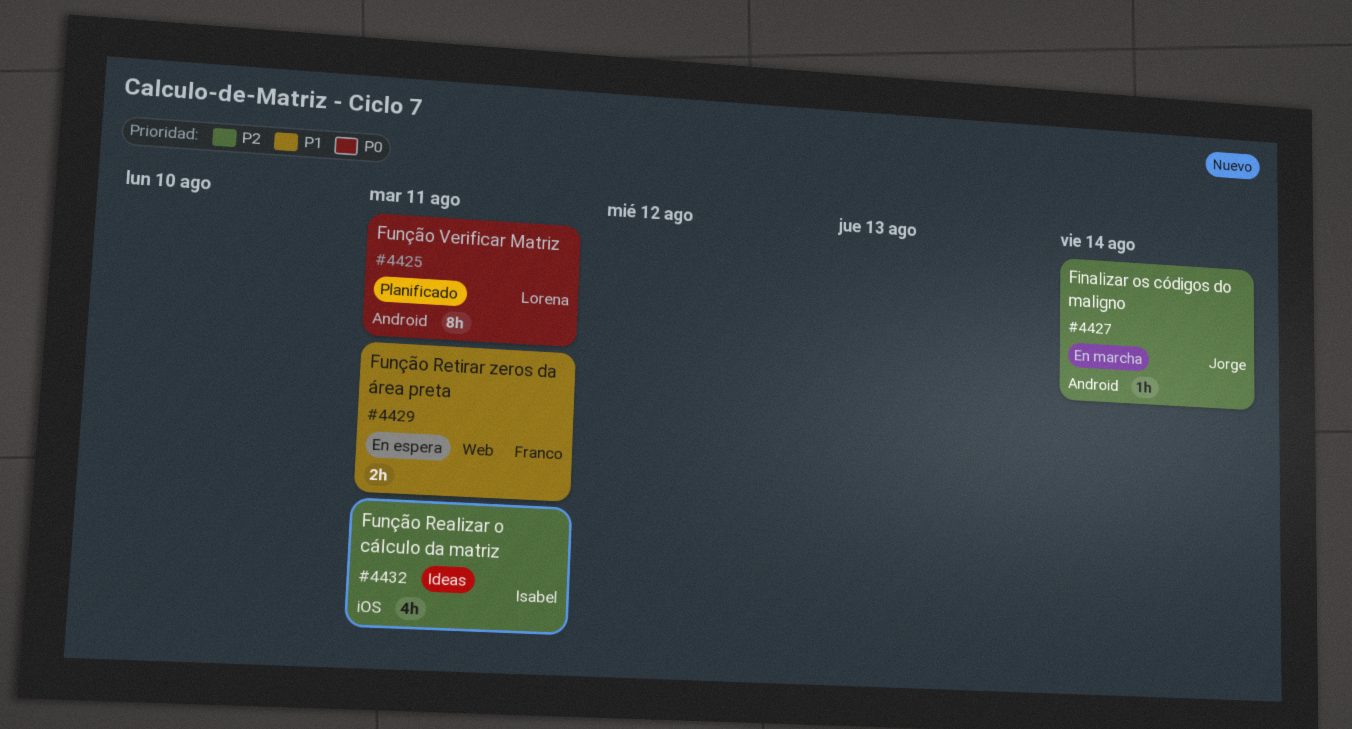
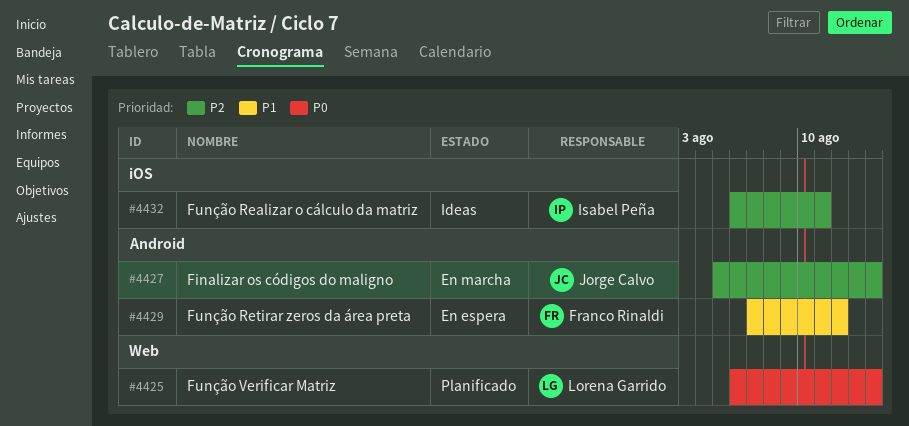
#4425, label: Android -> Web
#4425, due: Aug 11 -> Aug 14
#4429, label: Web -> Android
#4429, due: Aug 11 -> Aug 12

